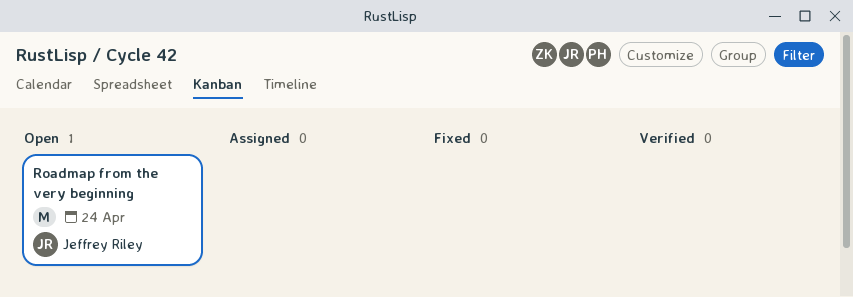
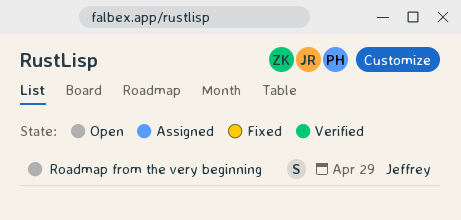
Roadmap from the very beginning, estimate: M -> S
Roadmap from the very beginning, due: Apr 24 -> Apr 29

